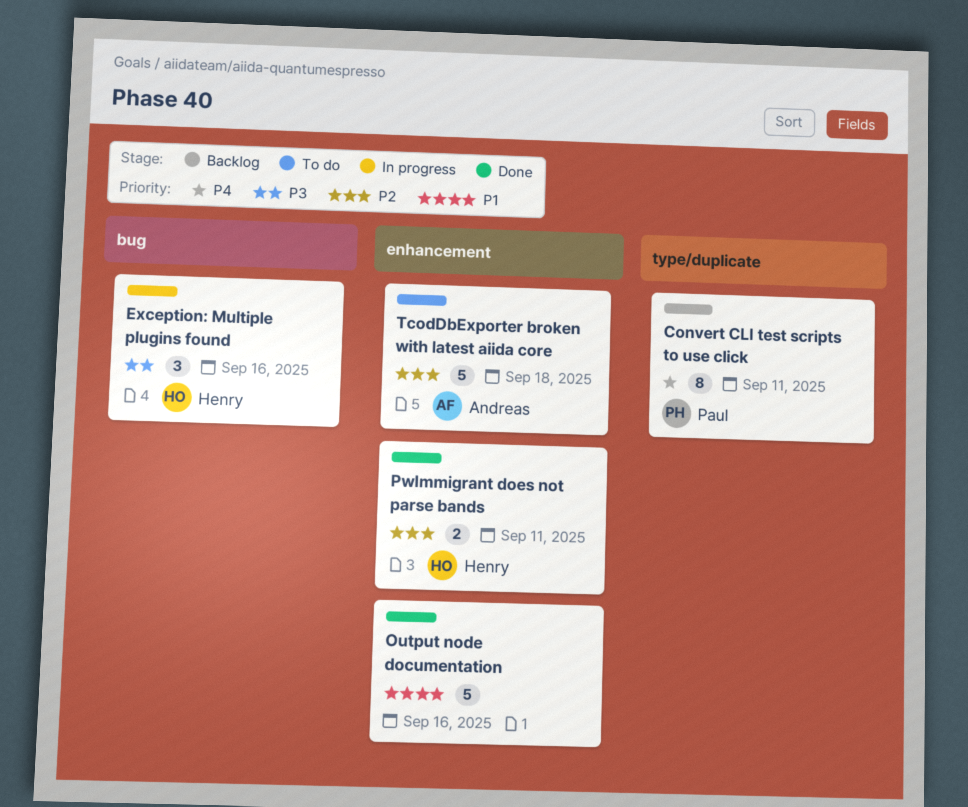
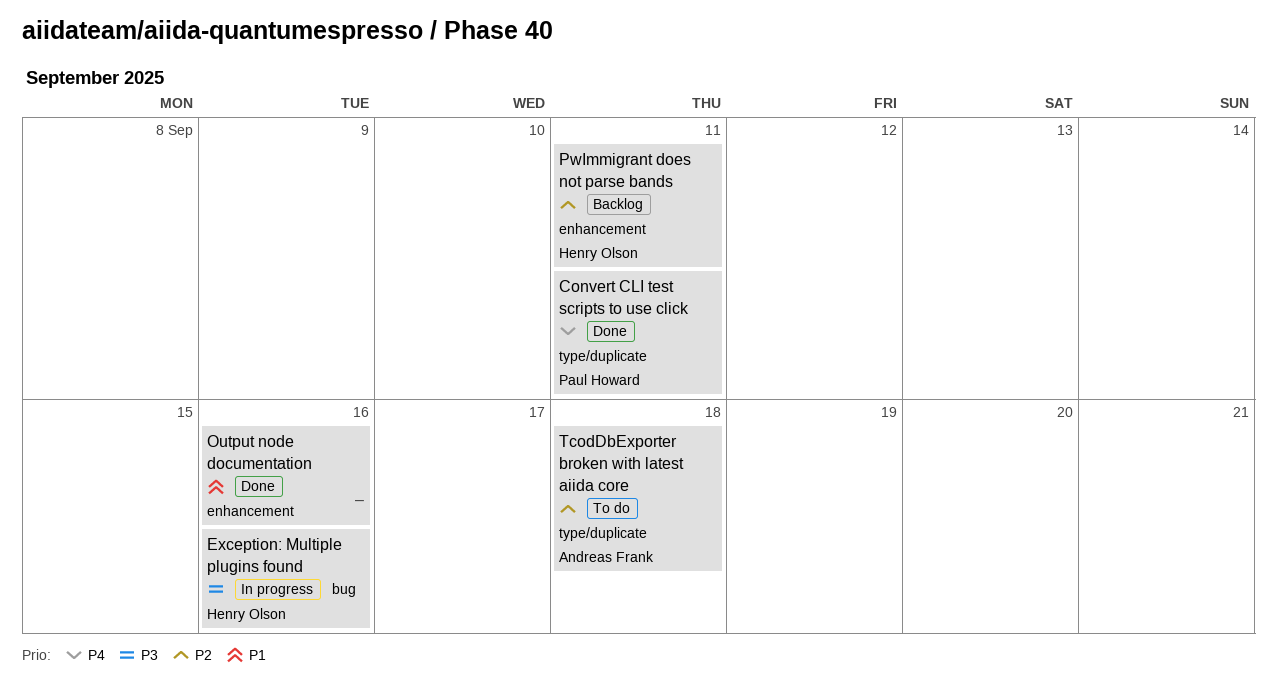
Convert CLI test scripts to use click, status: Backlog -> Done
PwImmigrant does not parse bands, status: Done -> Backlog
TcodDbExporter broken with latest aiida core, label: enhancement -> type/duplicate

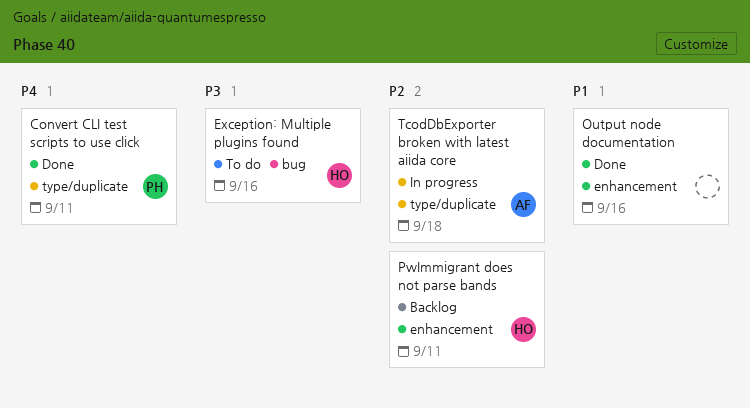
Exception: Multiple plugins found, status: In progress -> To do
TcodDbExporter broken with latest aiida core, status: To do -> In progress

